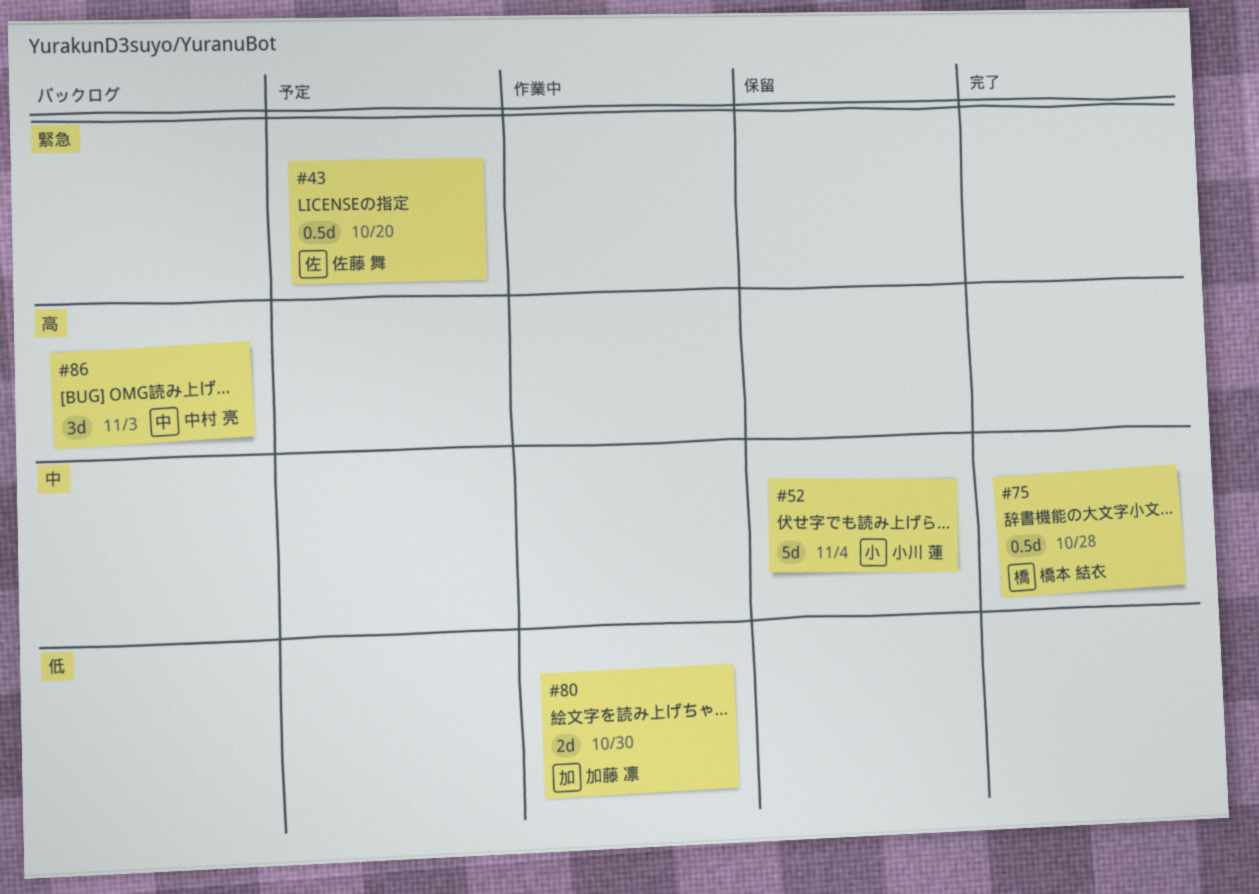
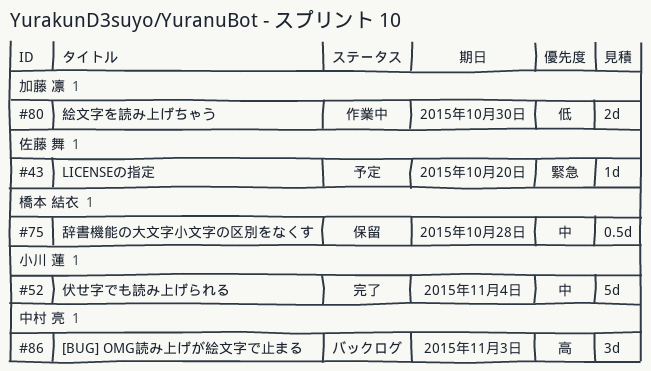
#43, estimate: 0.5d -> 1d
#52, status: 保留 -> 完了
#75, status: 完了 -> 保留

